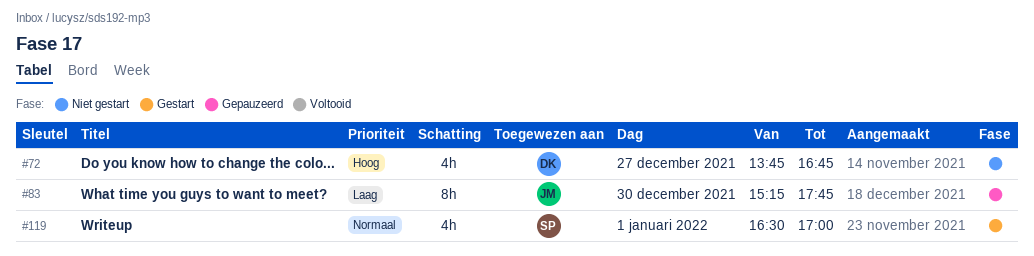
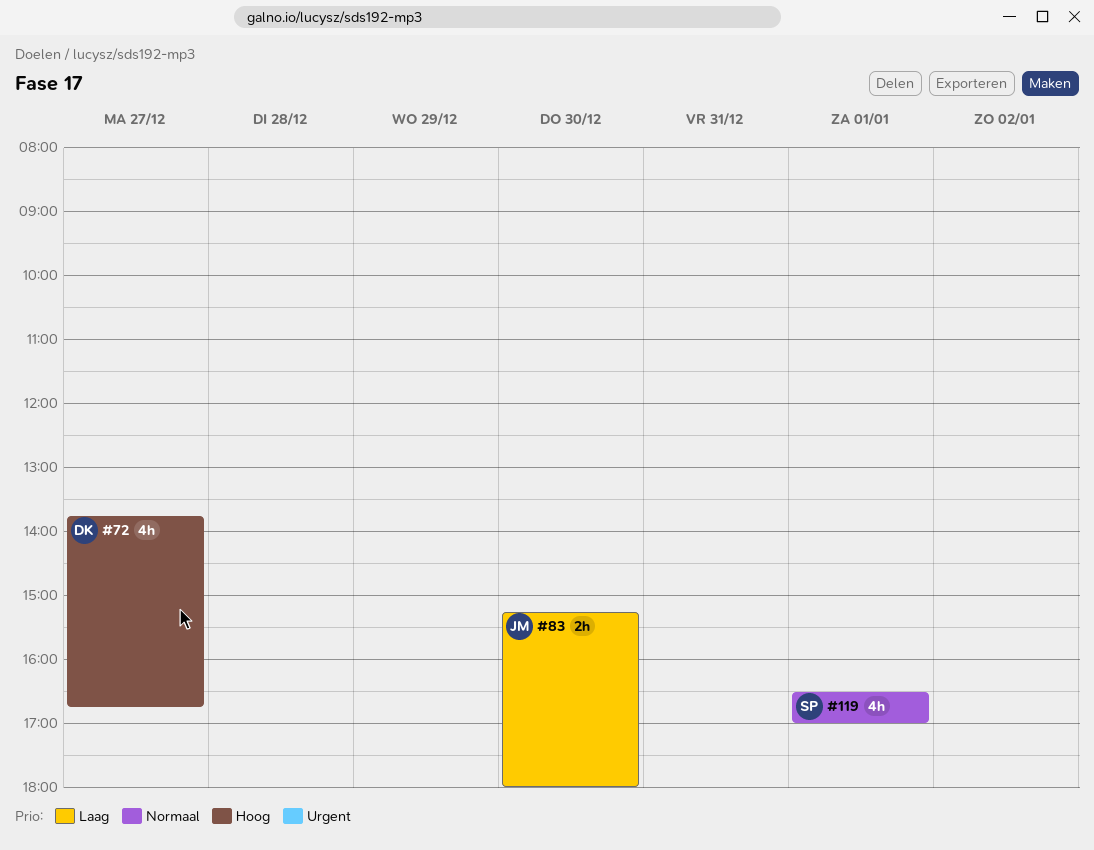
#83, estimate: 8h -> 2h
#83, ends: 17:45 -> 18:00

